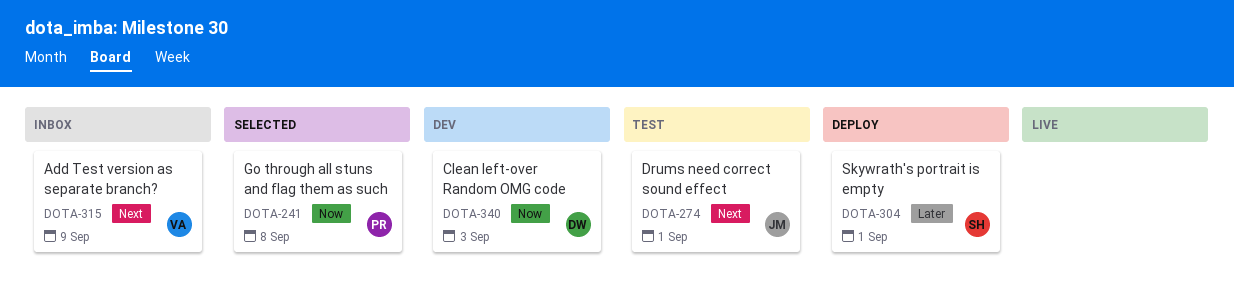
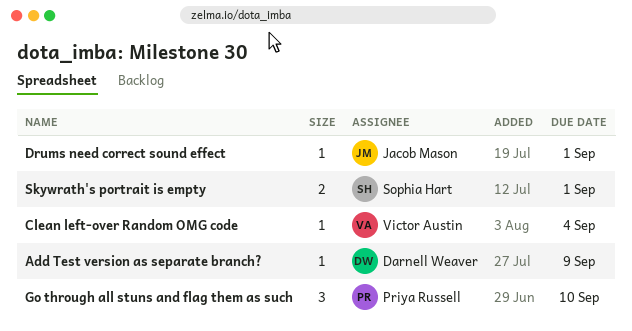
Add Test version as separate branch?, owner: Victor Austin -> Darnell Weaver
Clean left-over Random OMG code, owner: Darnell Weaver -> Victor Austin
Clean left-over Random OMG code, due: Sep 3 -> Sep 4
Go through all stuns and flag them as such, due: Sep 8 -> Sep 10

